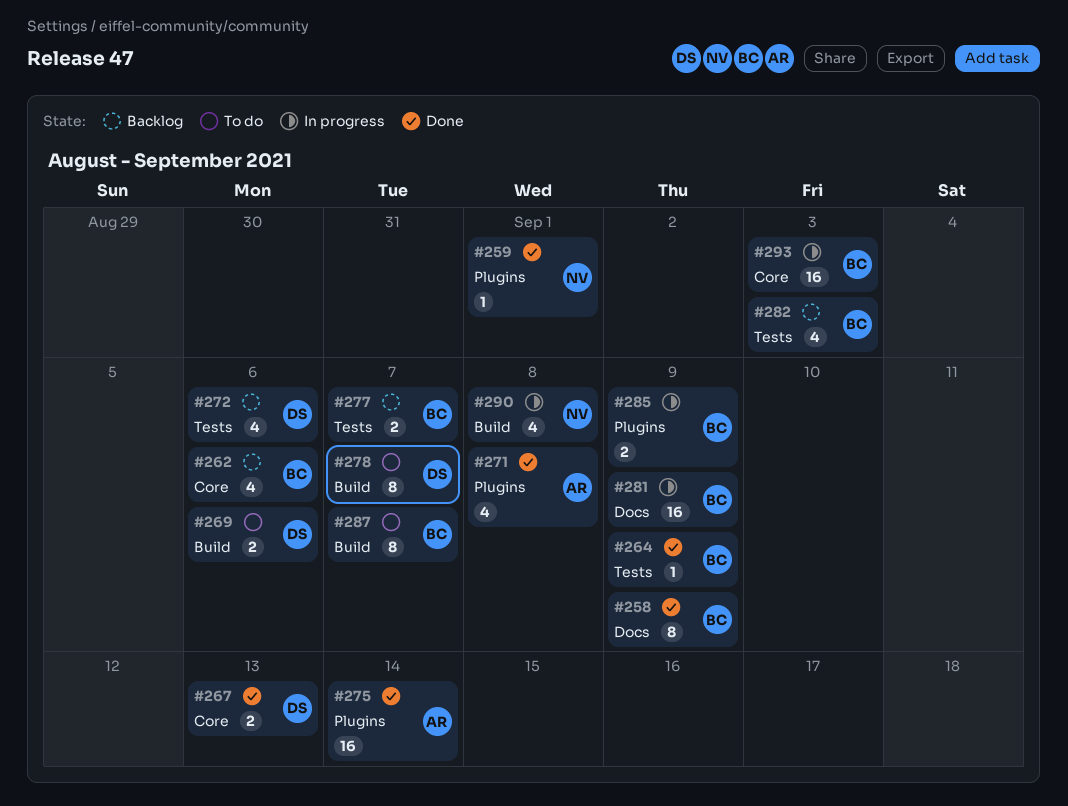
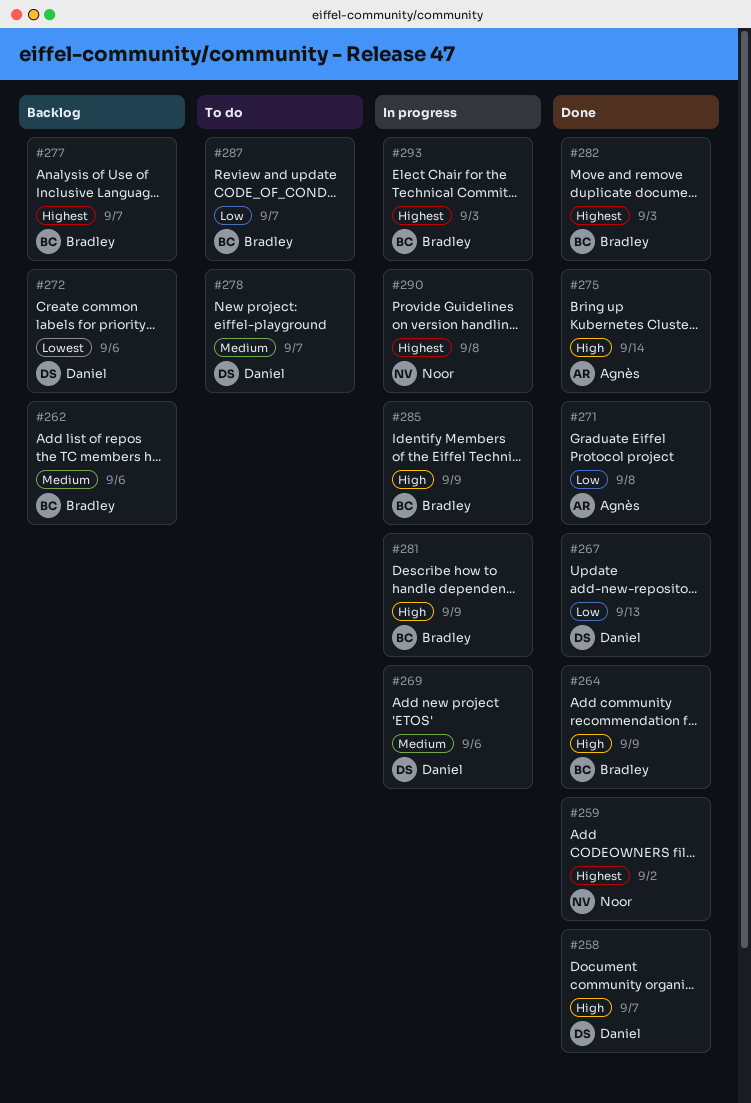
#258, owner: Bradley -> Daniel
#258, due: Sep 9 -> Sep 7
#259, due: Sep 1 -> Sep 2
#269, status: To do -> In progress
#282, status: Backlog -> Done

